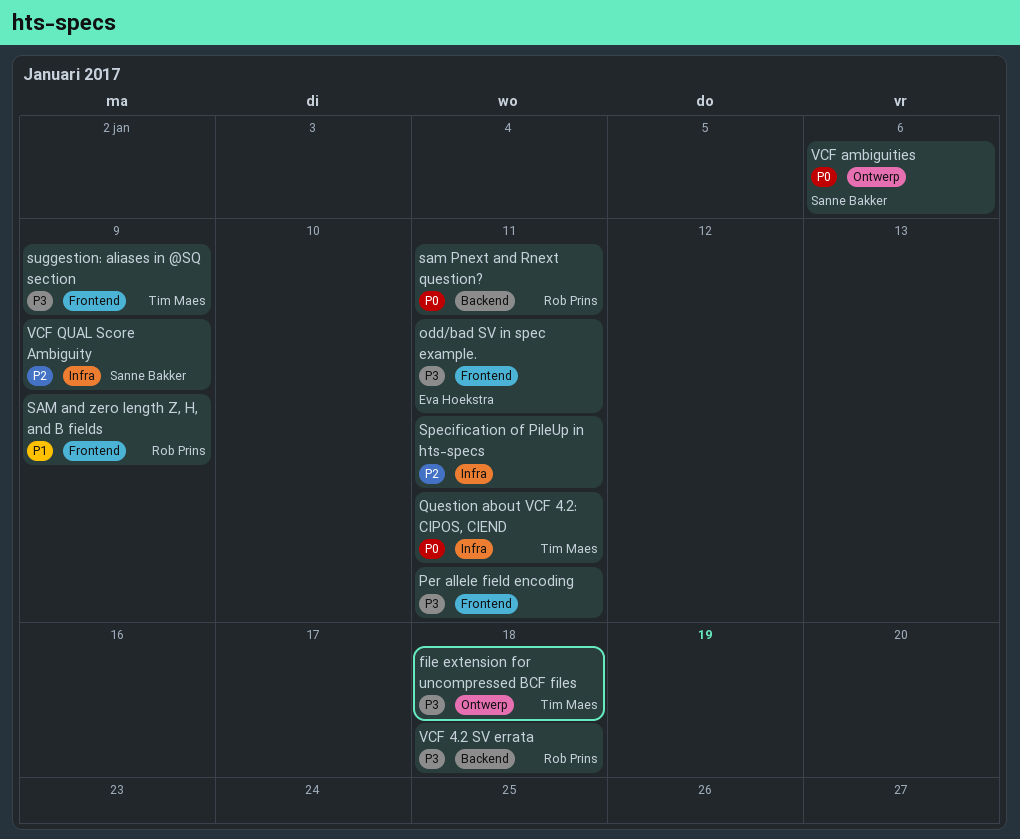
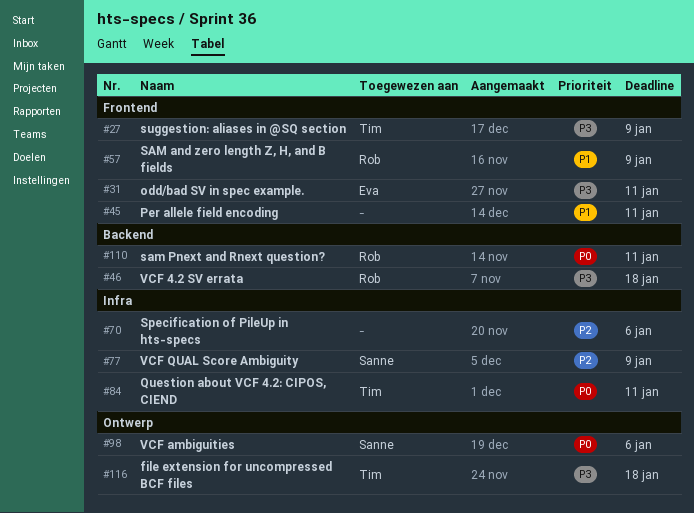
Per allele field encoding, priority: P3 -> P1
Specification of PileUp in hts-specs, due: Jan 11 -> Jan 6

